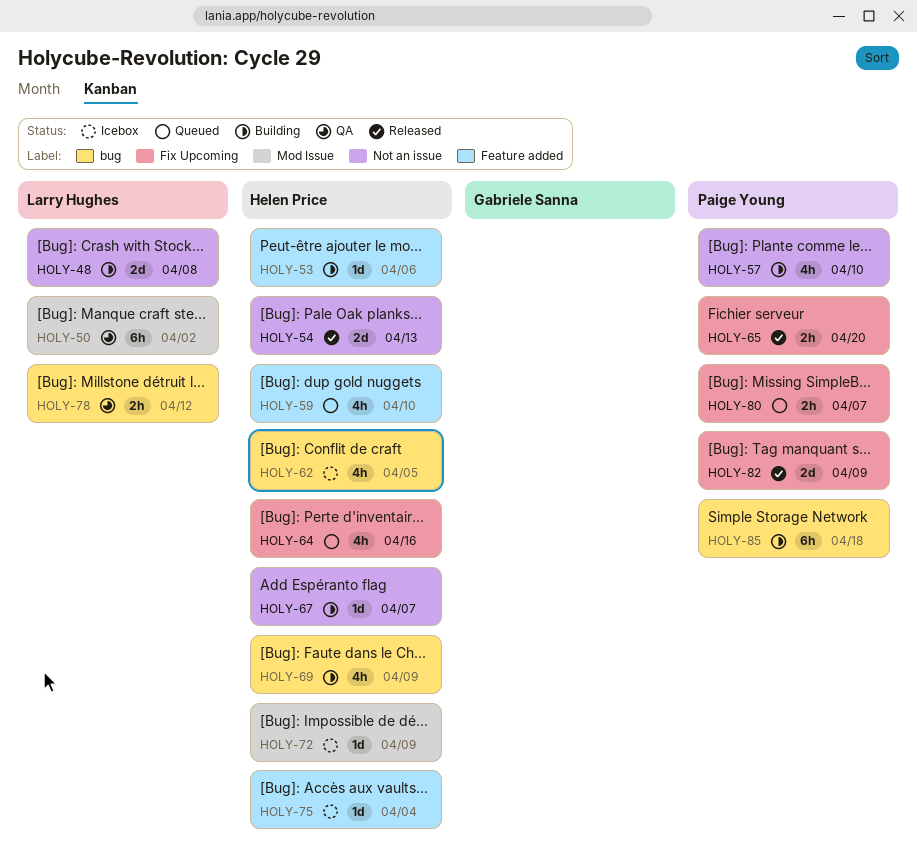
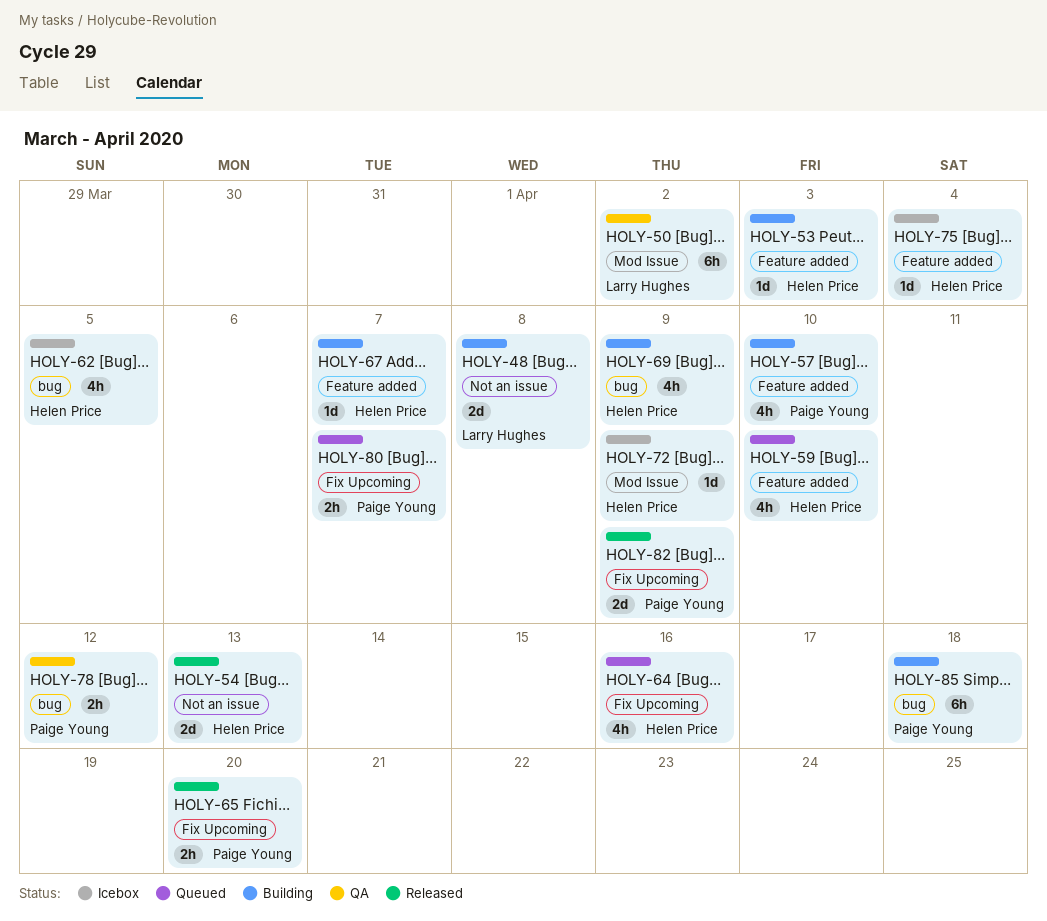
HOLY-53, due: Apr 6 -> Apr 3
HOLY-57, label: Not an issue -> Feature added
HOLY-67, label: Not an issue -> Feature added
HOLY-78, owner: Larry Hughes -> Paige Young

